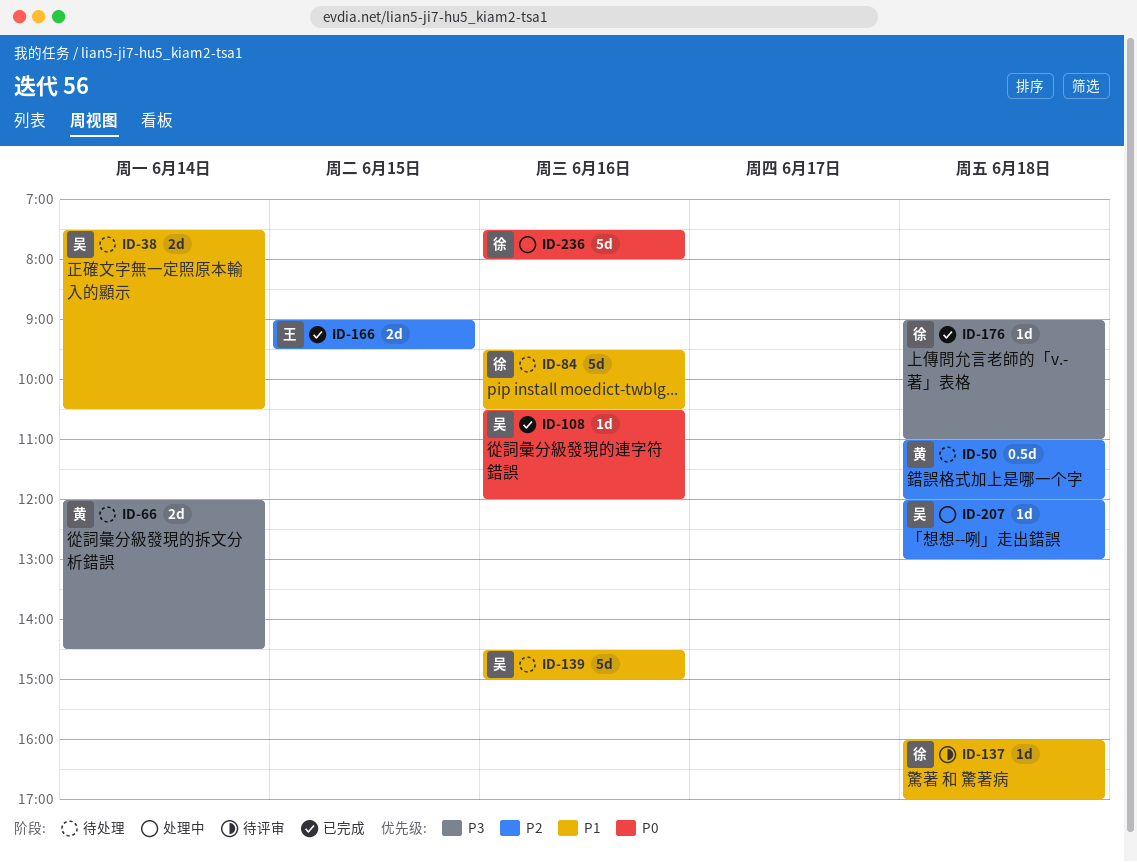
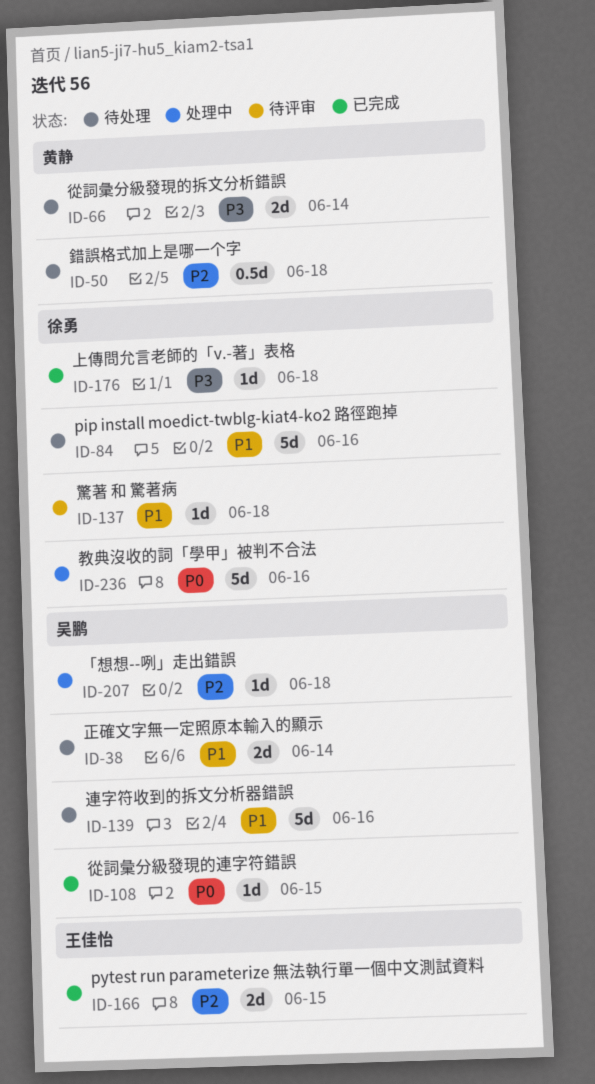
ID-108, day: Jun 16 -> Jun 15

